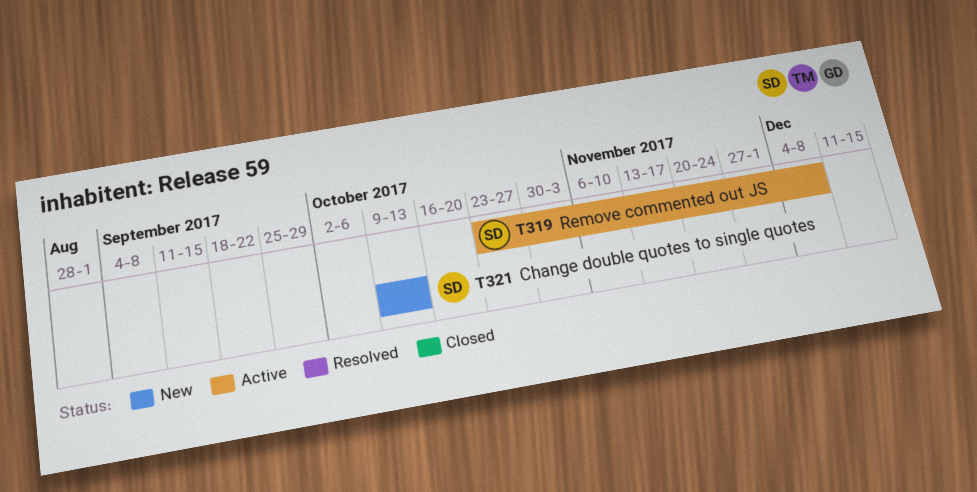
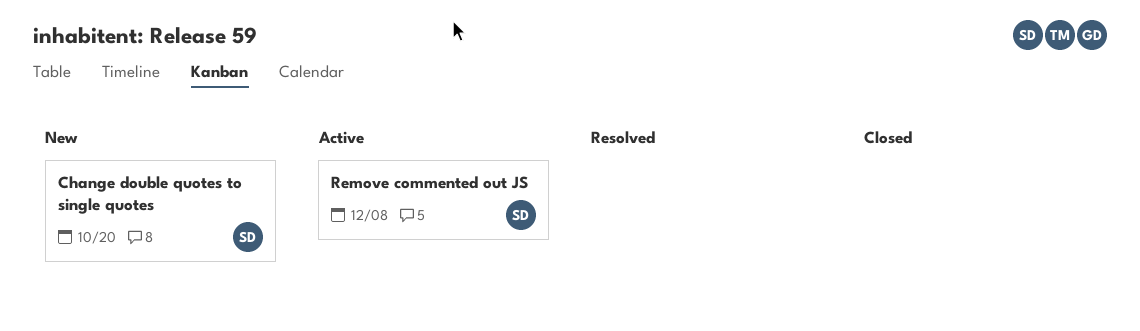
Change double quotes to single quotes, due: Oct 13 -> Oct 20

